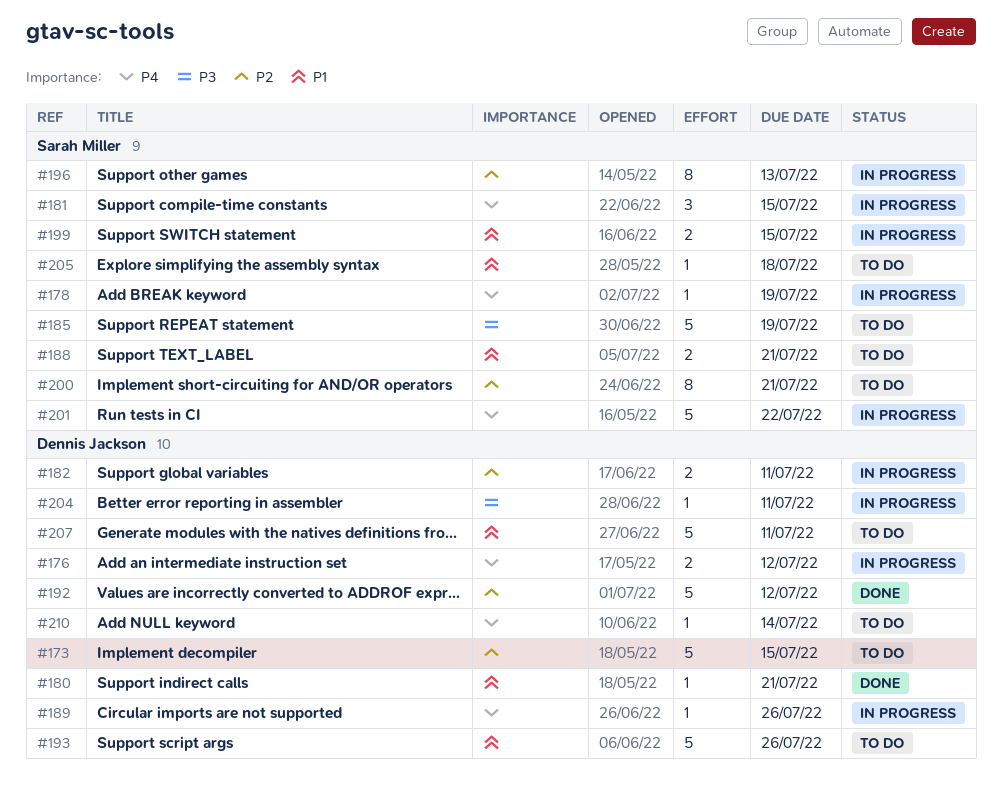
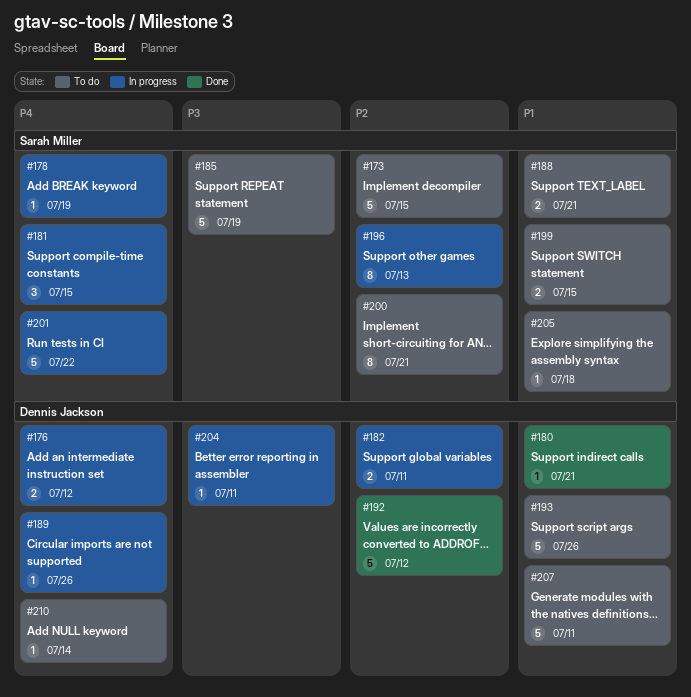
#173, owner: Dennis Jackson -> Sarah Miller
#199, status: In progress -> To do

